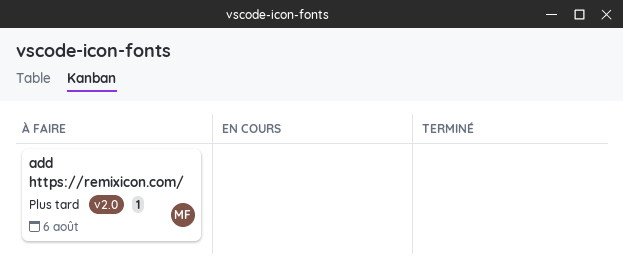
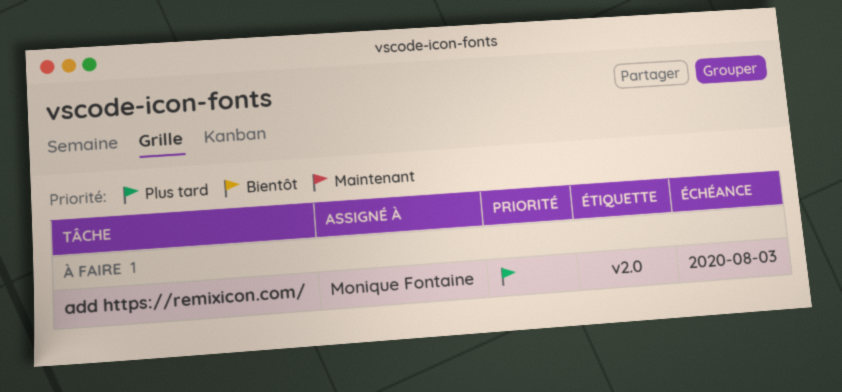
add https://remixicon.com/, due: Aug 6 -> Aug 3

